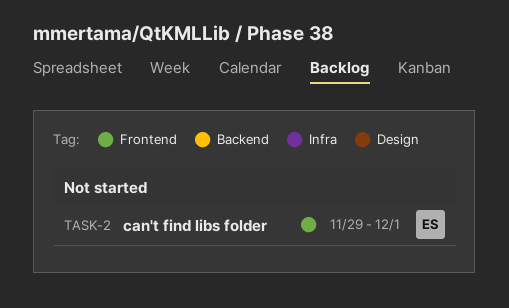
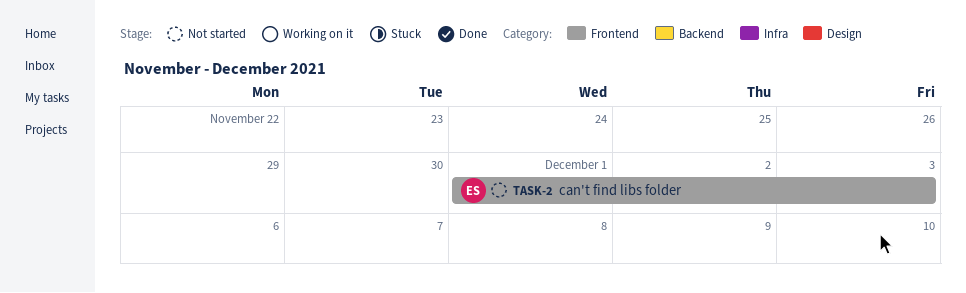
TASK-2, start: Nov 29 -> Dec 1
TASK-2, due: Dec 1 -> Dec 3

